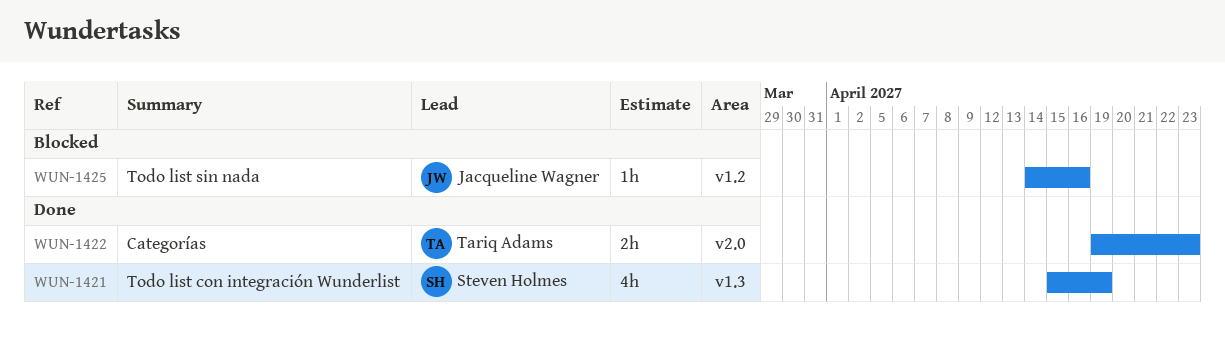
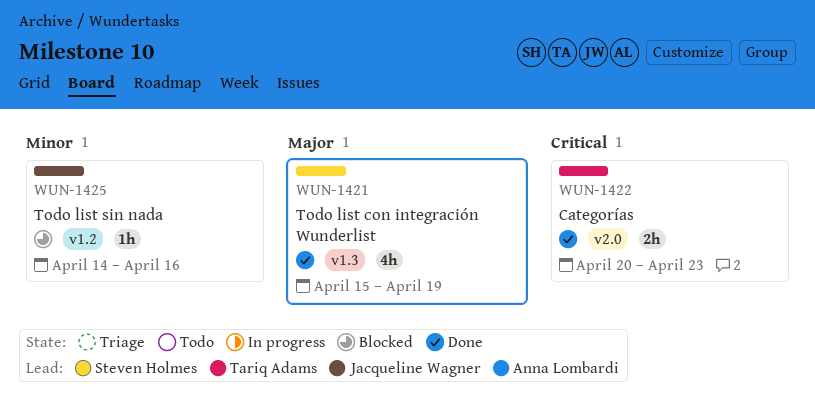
WUN-1422, start: Apr 19 -> Apr 20

